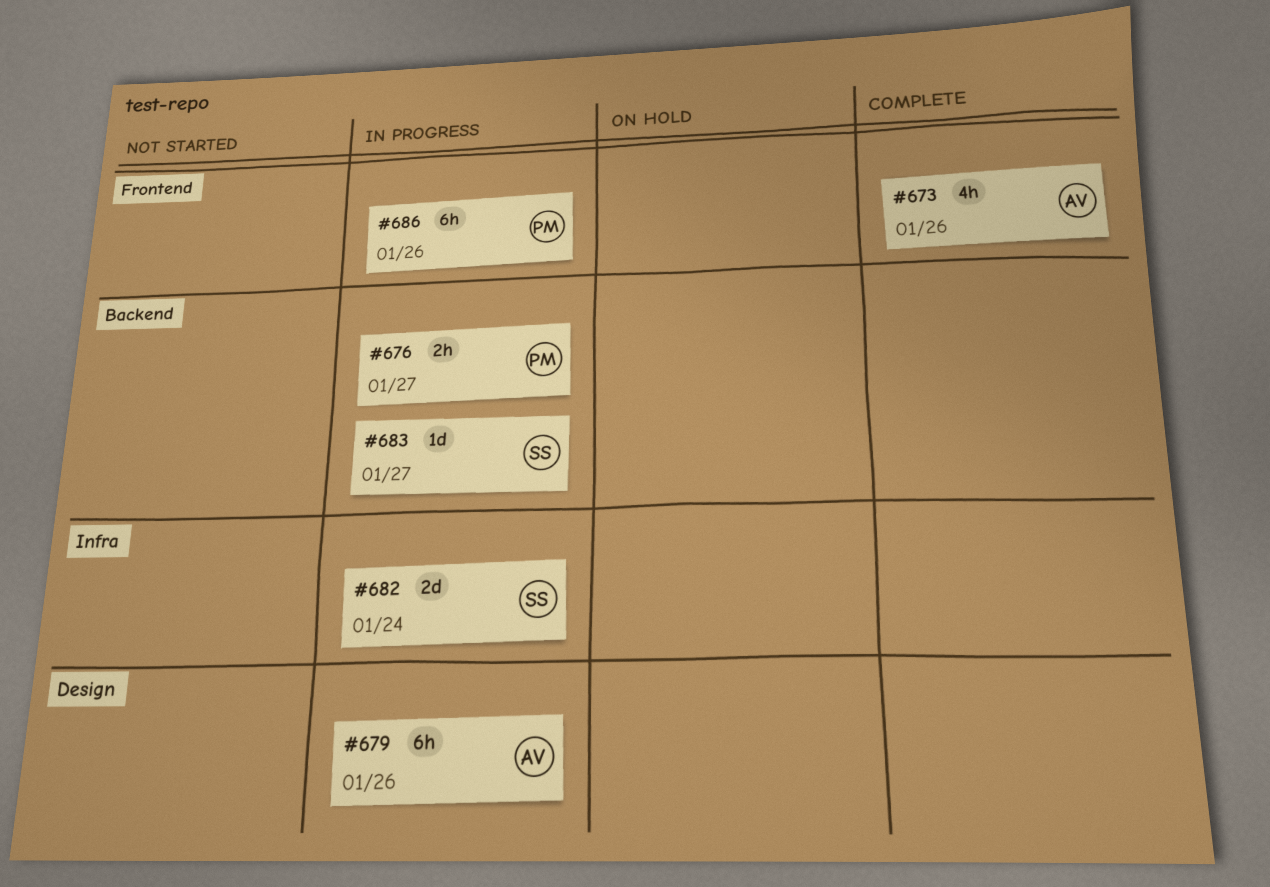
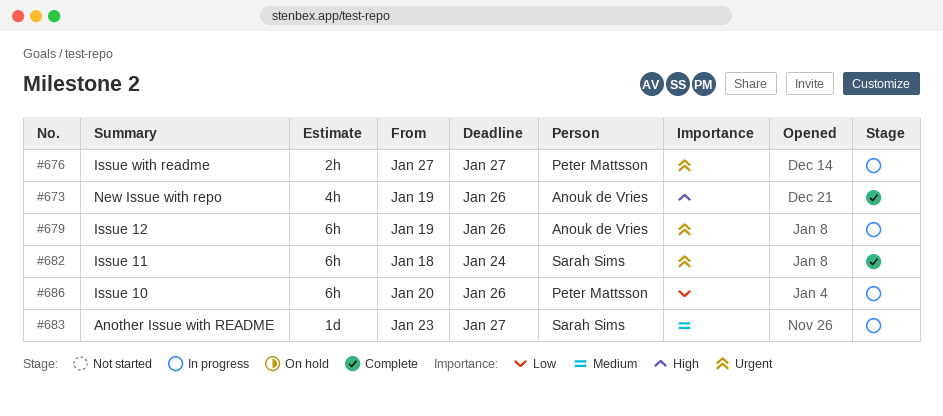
#682, status: In progress -> Complete
#682, estimate: 2d -> 6h

